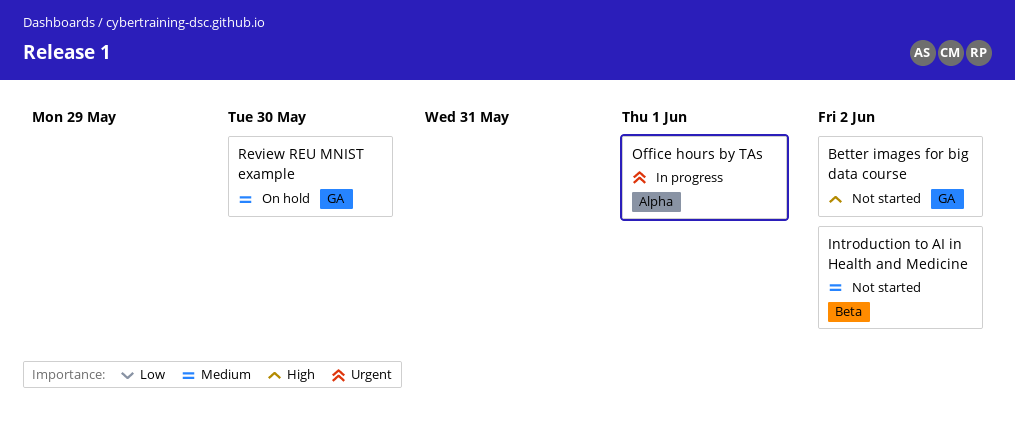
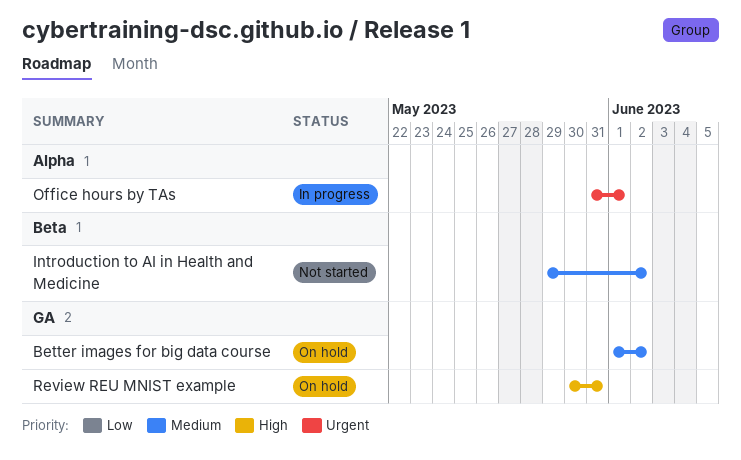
Better images for big data course, status: Not started -> On hold
Better images for big data course, priority: High -> Medium
Review REU MNIST example, priority: Medium -> High
Review REU MNIST example, due: May 30 -> May 31

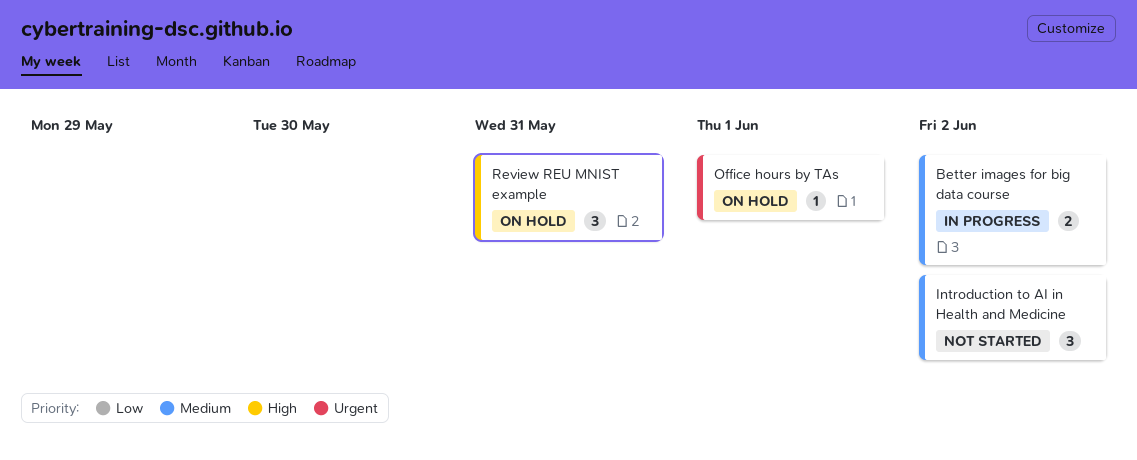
Better images for big data course, status: On hold -> In progress
Office hours by TAs, status: In progress -> On hold

